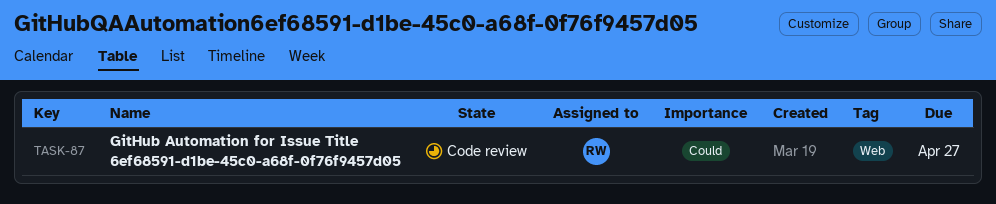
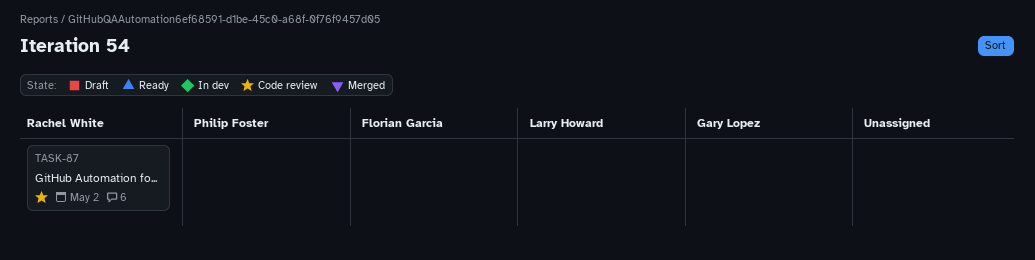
TASK-87, due: Apr 27 -> May 2

